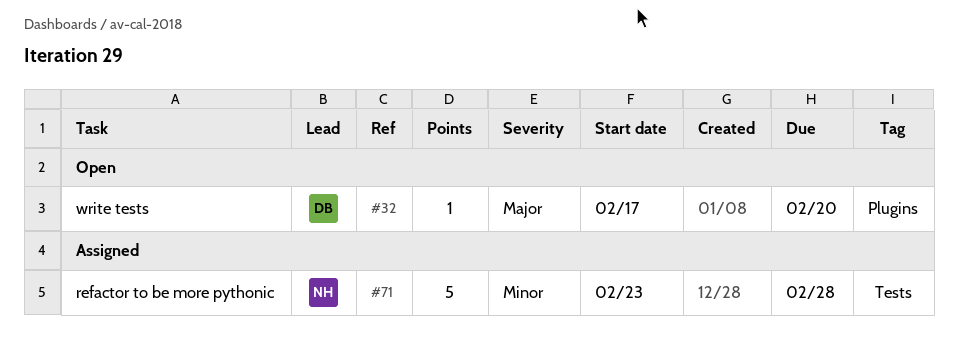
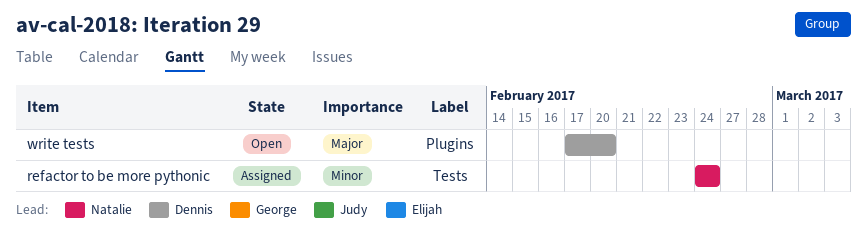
refactor to be more pythonic, start: Feb 23 -> Feb 24
refactor to be more pythonic, due: Feb 28 -> Feb 24

